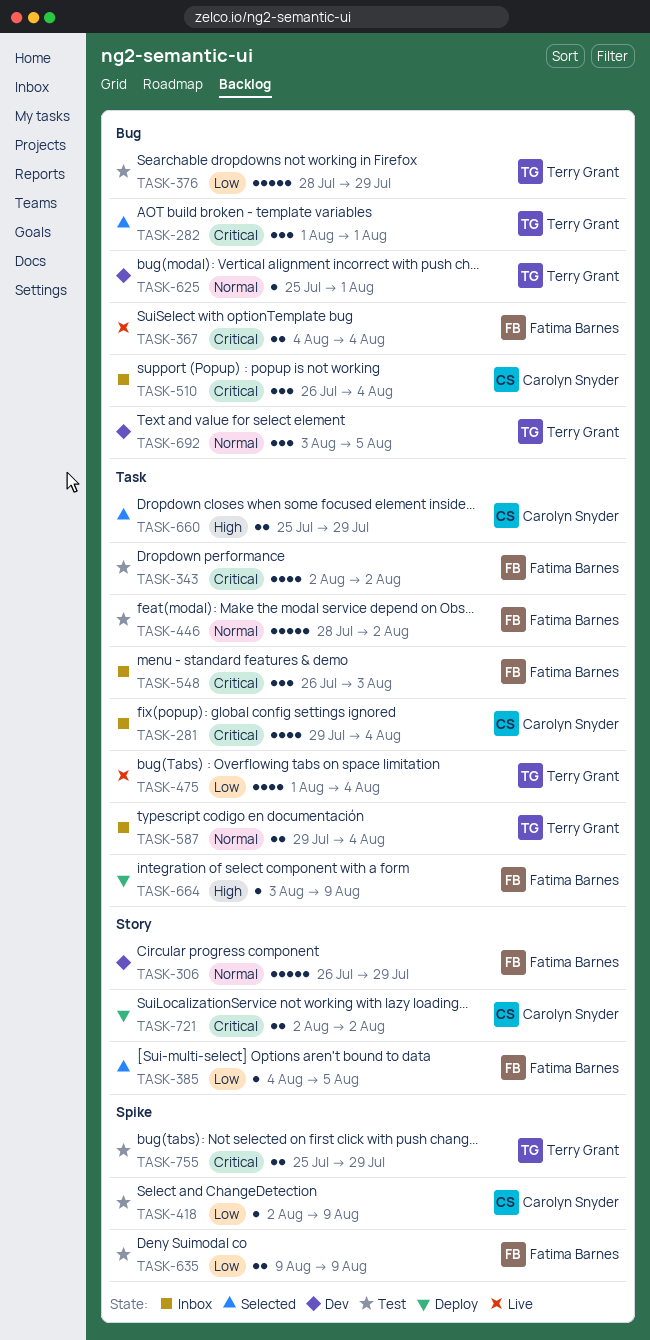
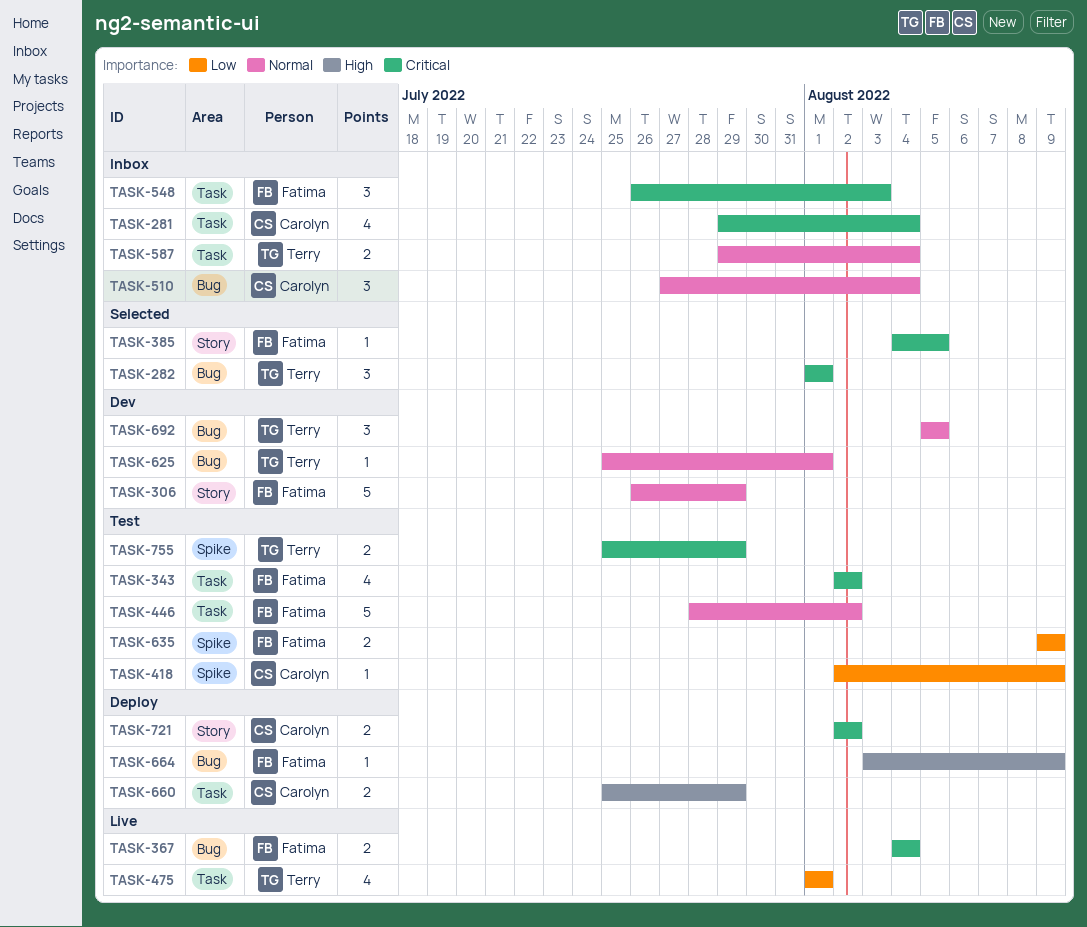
TASK-376: present -> none
TASK-385, priority: Low -> Critical
TASK-475, due: Aug 4 -> Aug 1
TASK-510, priority: Critical -> Normal
TASK-510, start: Jul 26 -> Jul 27
TASK-660, status: Selected -> Deploy
TASK-664, label: Task -> Bug
TASK-692, start: Aug 3 -> Aug 5

